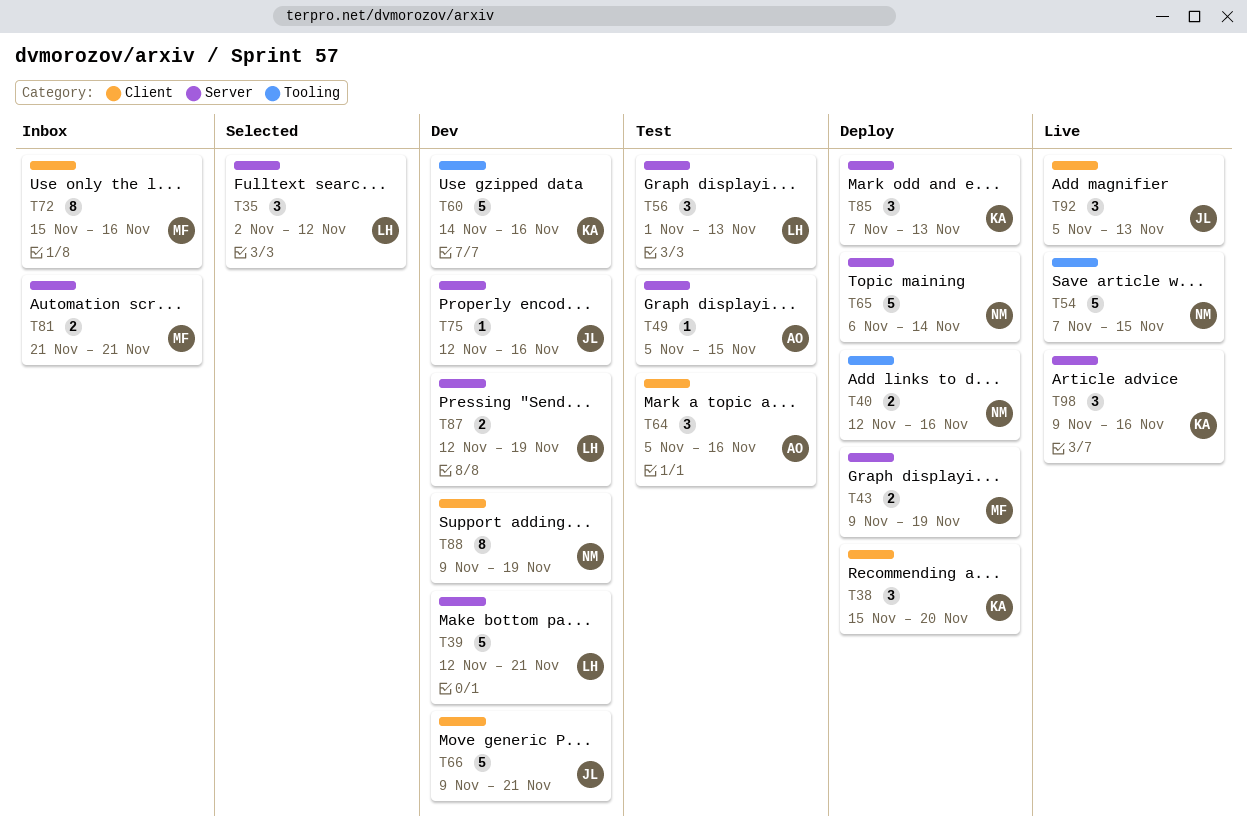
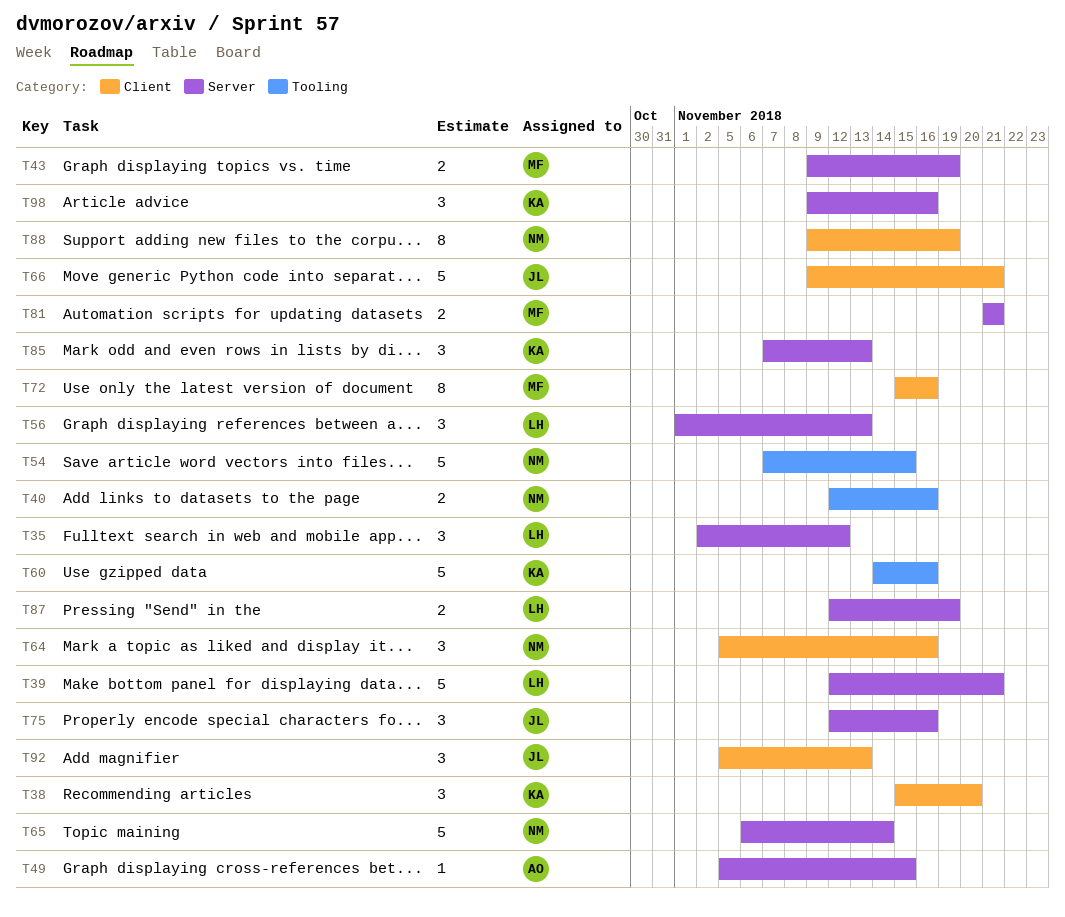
T64, owner: AO -> NM
T75, estimate: 1 -> 3

